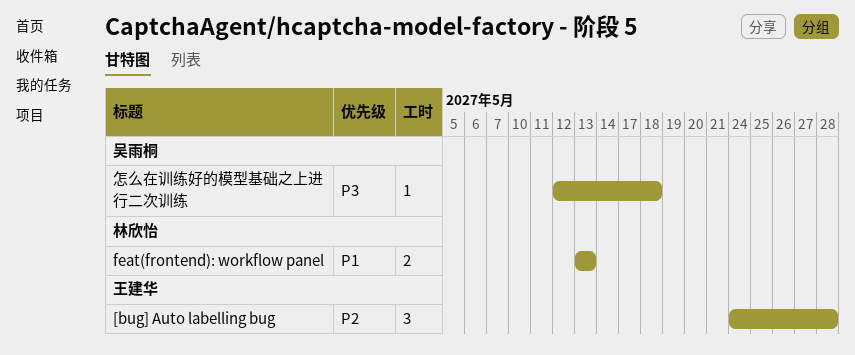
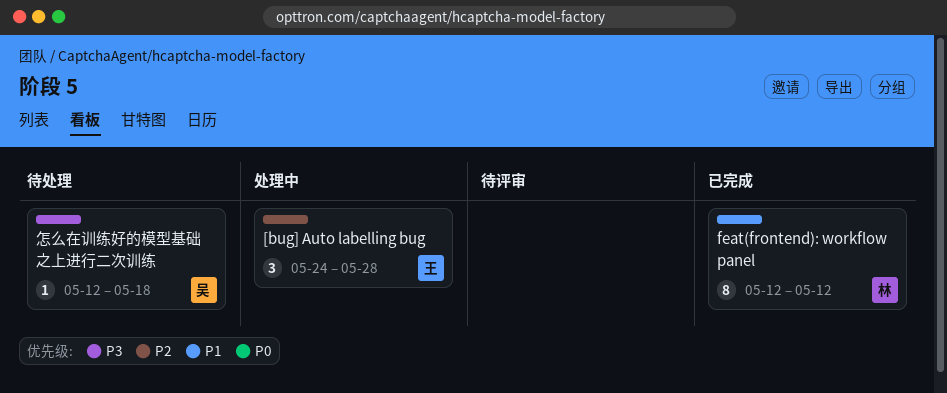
feat(frontend): workflow panel, estimate: 2 -> 8
feat(frontend): workflow panel, start: May 13 -> May 12
feat(frontend): workflow panel, due: May 13 -> May 12

